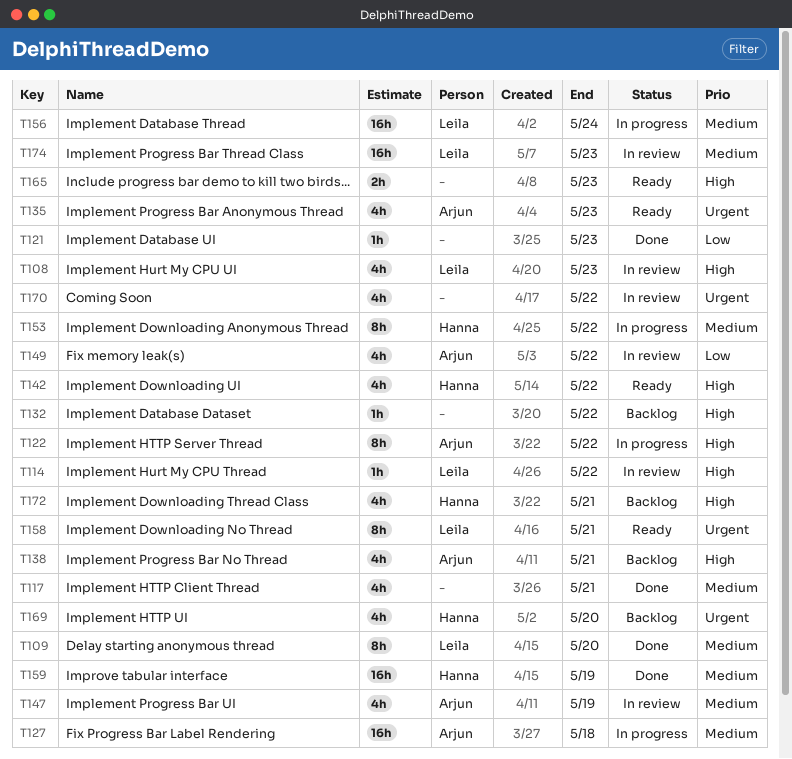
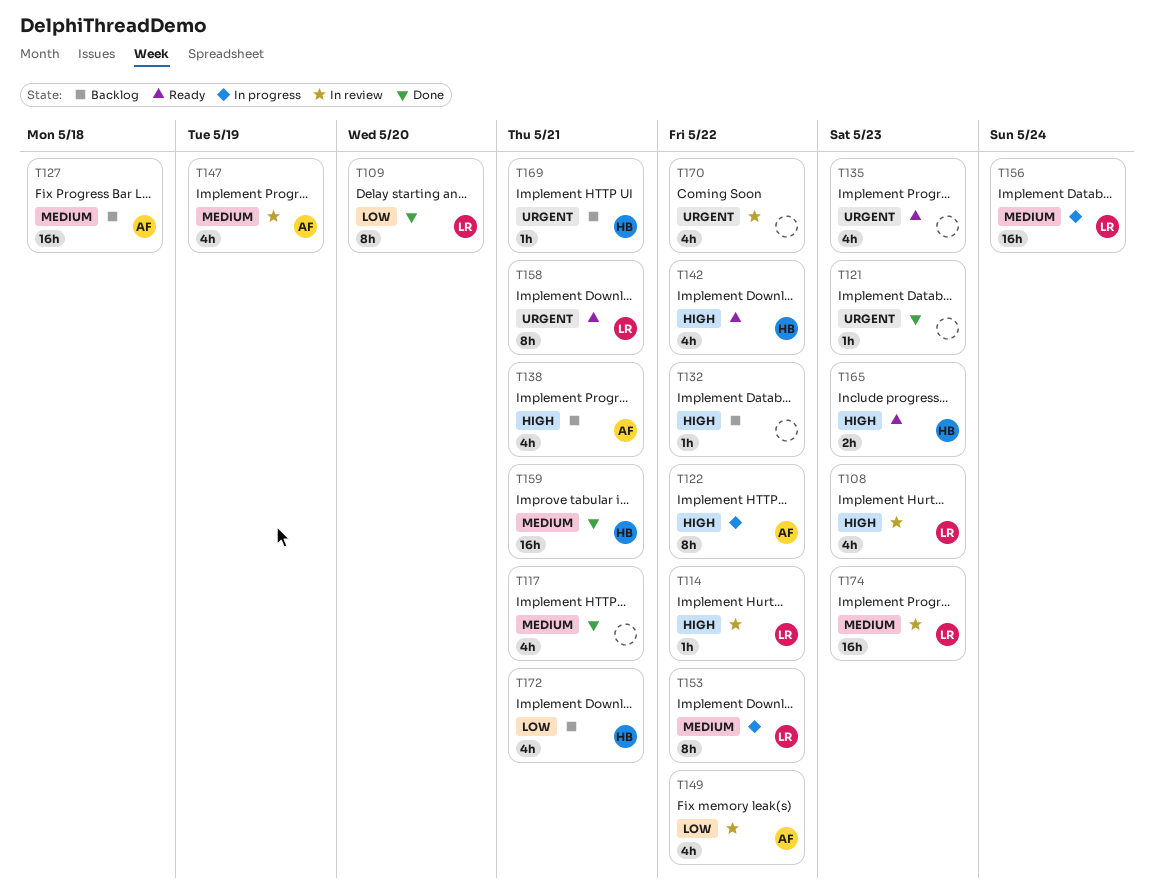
T109, priority: Medium -> Low
T121, priority: Low -> Urgent
T127, status: In progress -> Backlog
T135, owner: Arjun -> none
T153, owner: Hanna -> Leila
T159, due: May 19 -> May 21
T165, owner: none -> Hanna
T169, estimate: 4h -> 1h
T169, due: May 20 -> May 21
T172, priority: High -> Low

